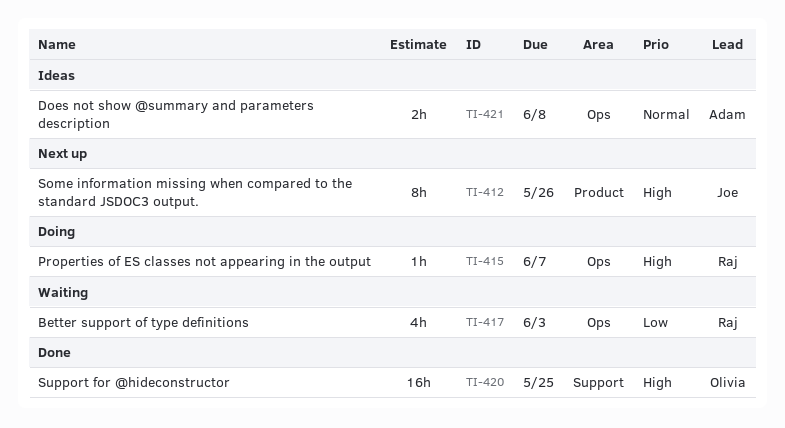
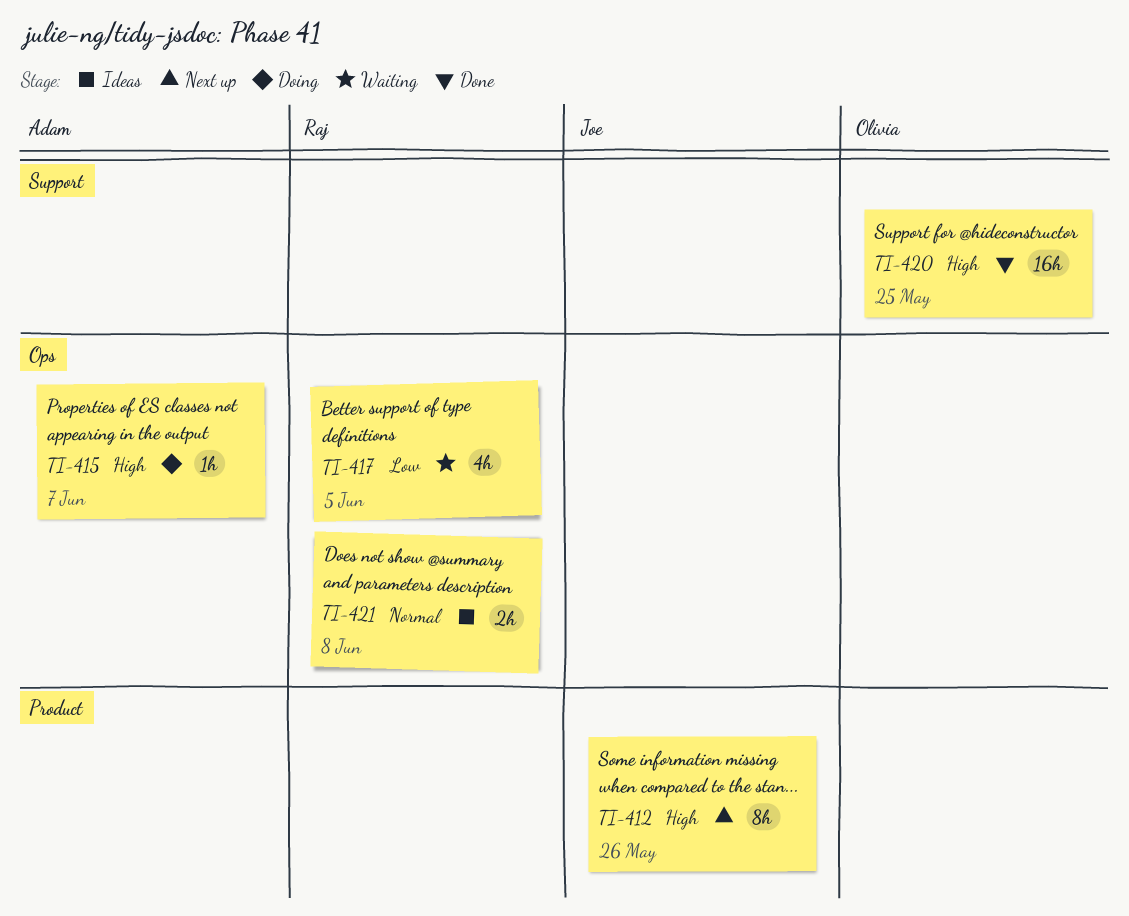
TI-415, owner: Raj -> Adam
TI-417, due: Jun 3 -> Jun 5
TI-421, owner: Adam -> Raj

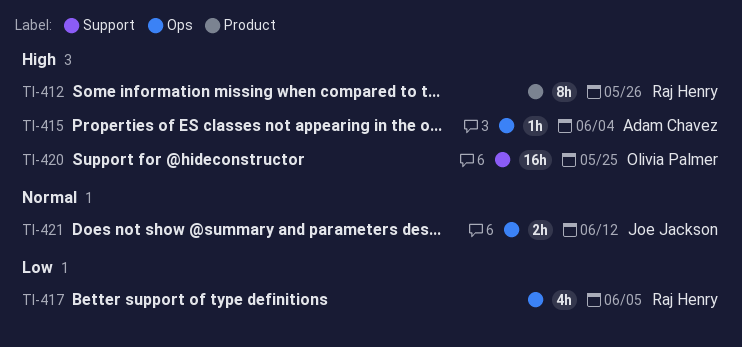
TI-412, owner: Joe Jackson -> Raj Henry
TI-415, due: Jun 7 -> Jun 4
TI-421, owner: Raj Henry -> Joe Jackson
TI-421, due: Jun 8 -> Jun 12

